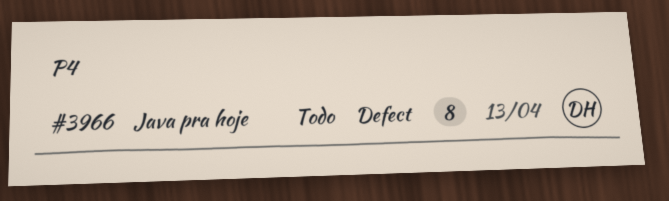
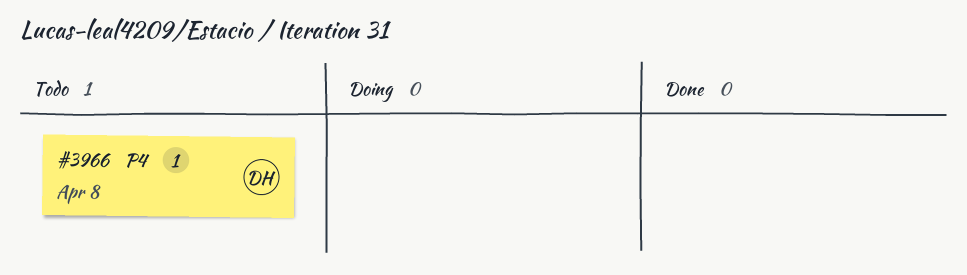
#3966, estimate: 8 -> 1
#3966, due: Apr 13 -> Apr 8

